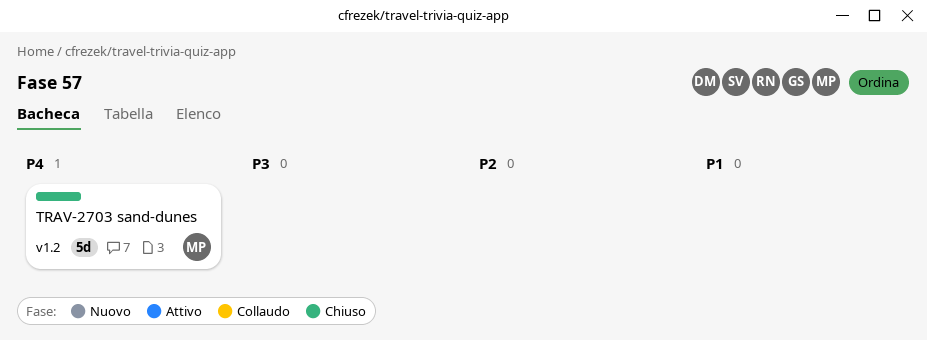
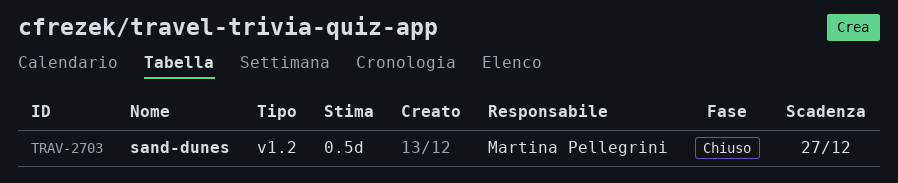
TRAV-2703, estimate: 5d -> 0.5d

